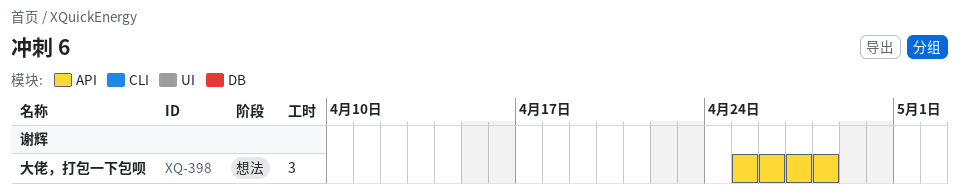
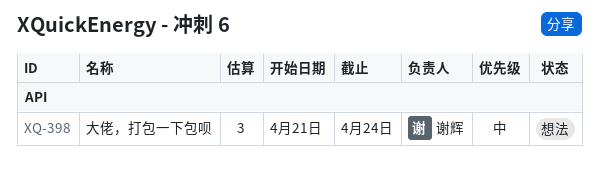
XQ-398, start: Apr 25 -> Apr 21
XQ-398, due: Apr 28 -> Apr 24

